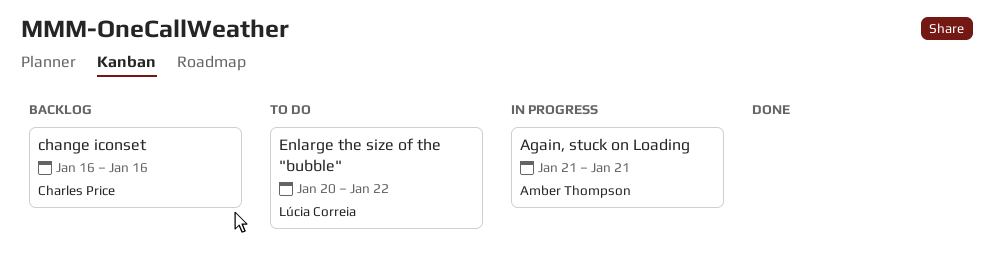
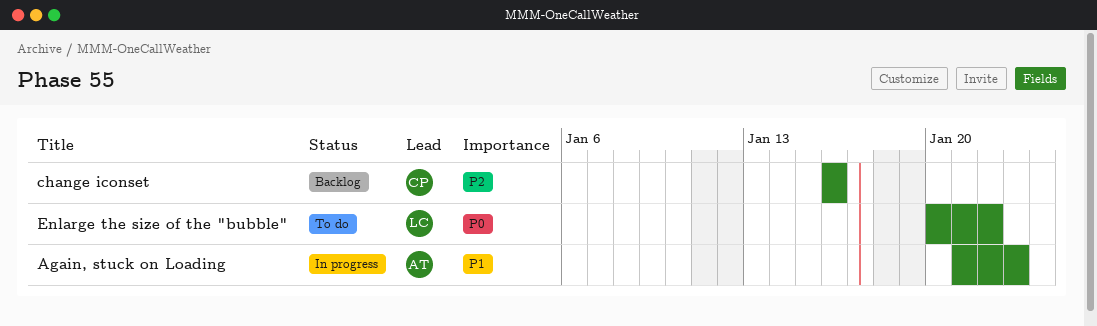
Again, stuck on Loading, due: Jan 21 -> Jan 23

